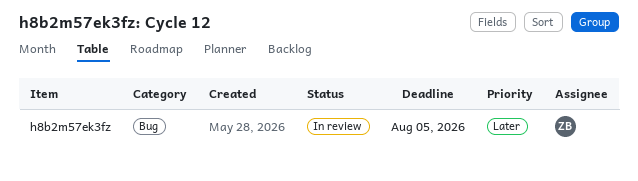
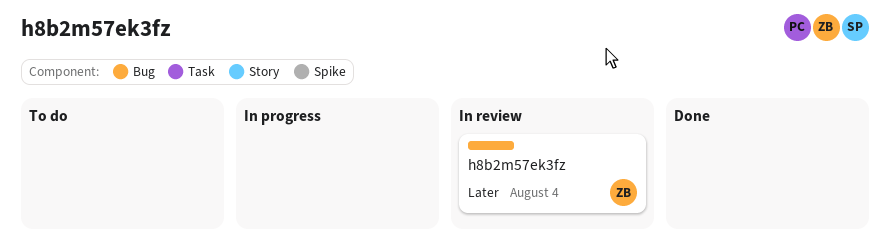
h8b2m57ek3fz, due: Aug 5 -> Aug 4

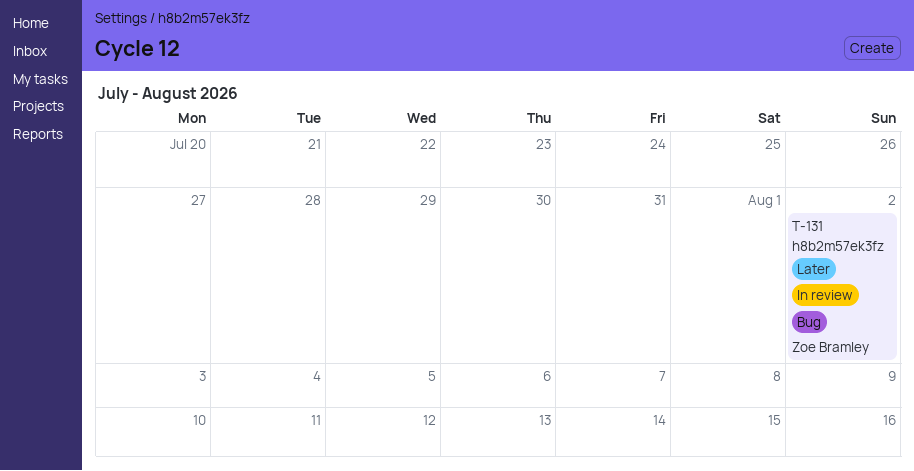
h8b2m57ek3fz, due: Aug 4 -> Aug 2

